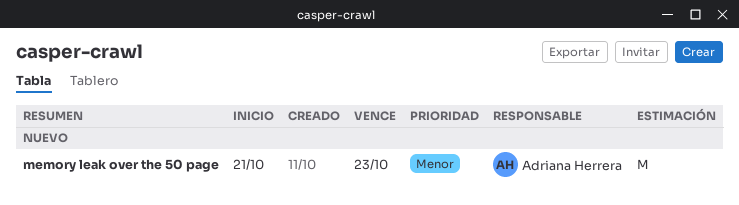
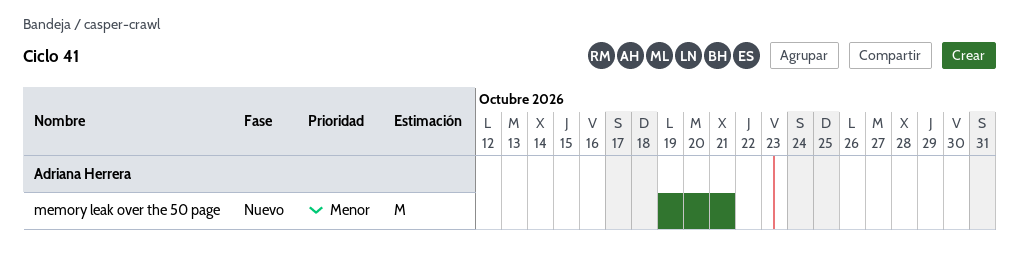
memory leak over the 50 page, start: Oct 21 -> Oct 19
memory leak over the 50 page, due: Oct 23 -> Oct 21

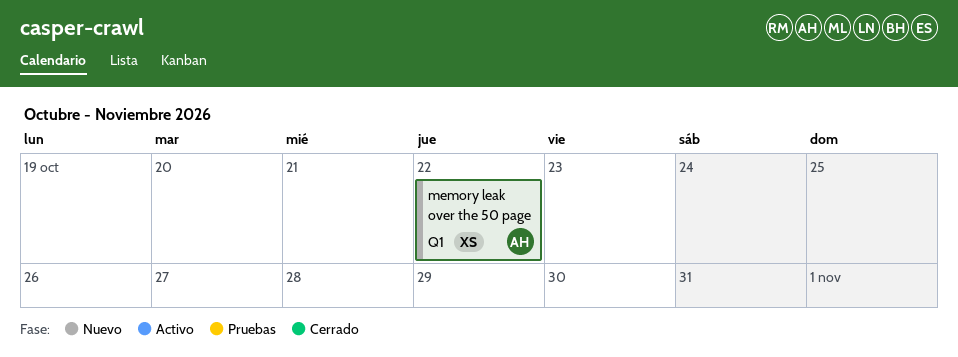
memory leak over the 50 page, estimate: M -> XS
memory leak over the 50 page, due: Oct 21 -> Oct 22

